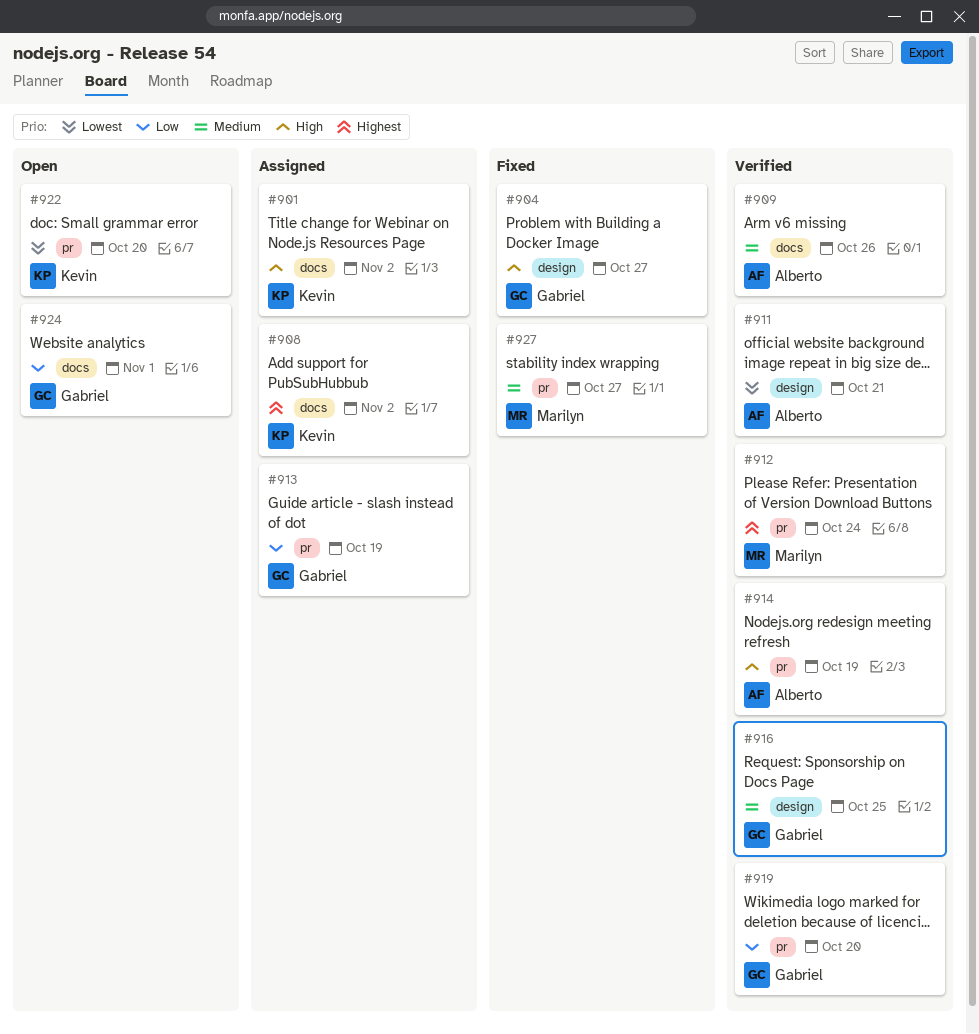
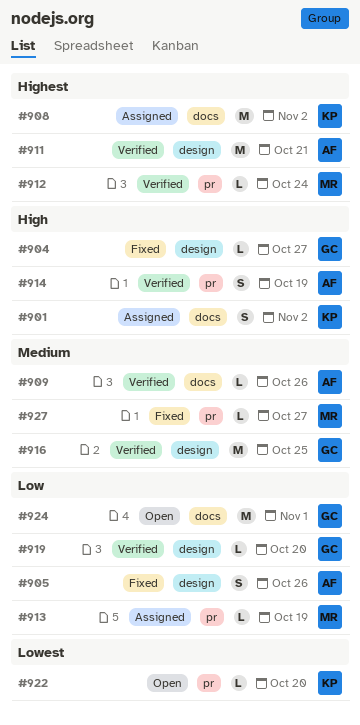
#905: none -> present
#911, priority: Lowest -> Highest
#913, owner: Gabriel -> Marilyn
#919, label: pr -> design

